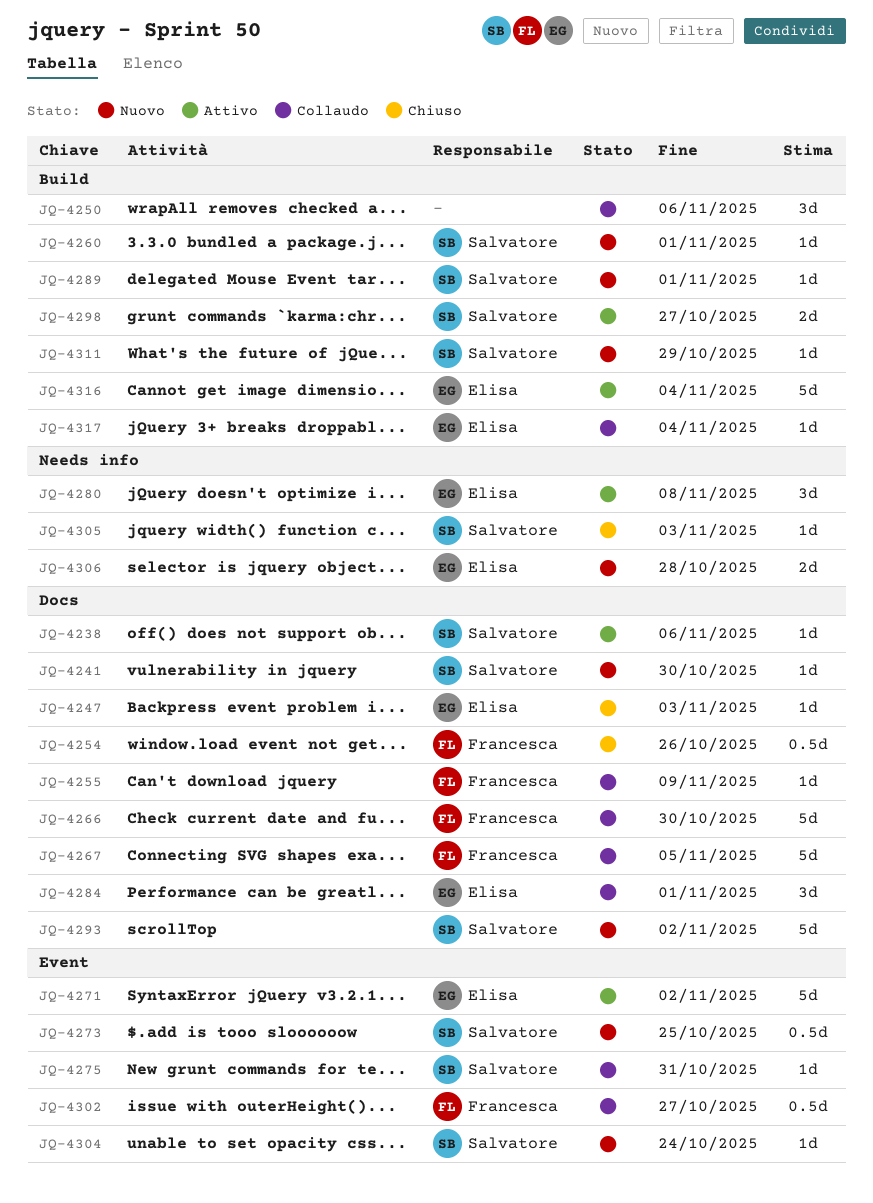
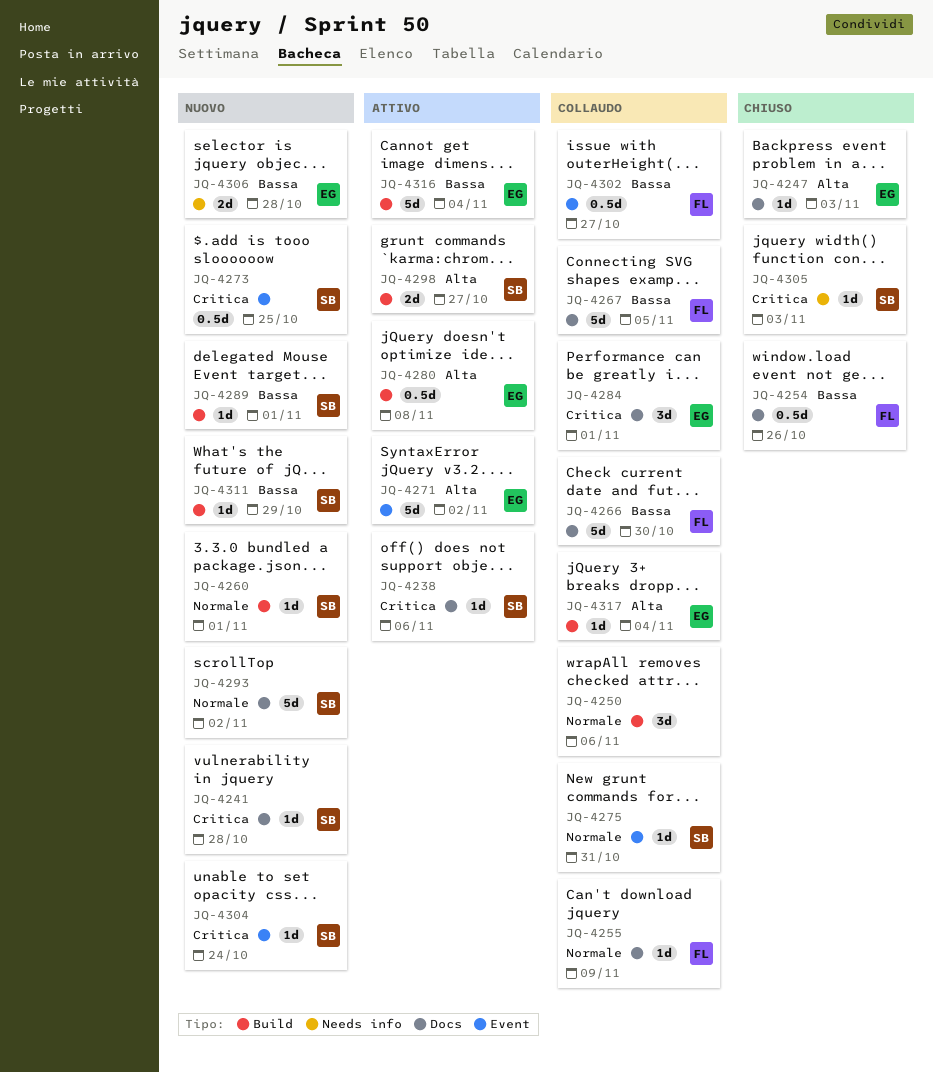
JQ-4241, due: Oct 30 -> Oct 28
JQ-4280, label: Needs info -> Build
JQ-4280, estimate: 3d -> 0.5d

